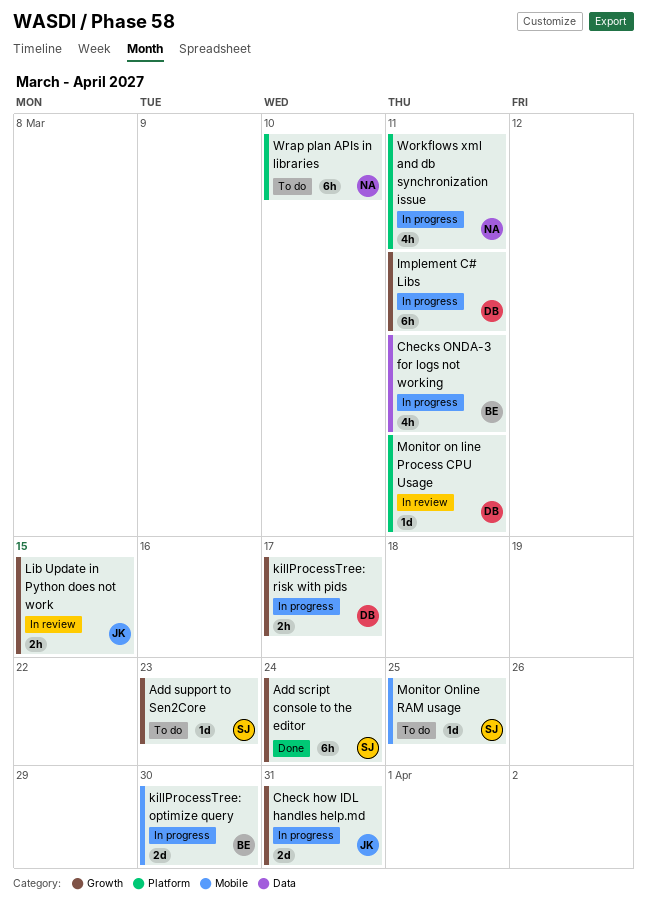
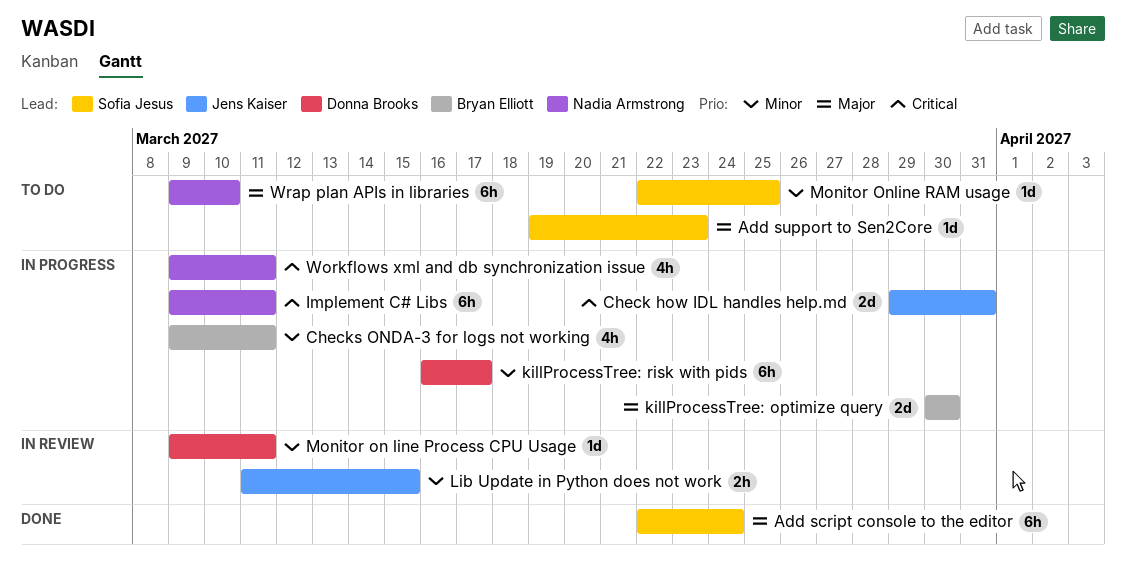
Implement C# Libs, owner: Donna Brooks -> Nadia Armstrong
killProcessTree: risk with pids, estimate: 2h -> 6h

